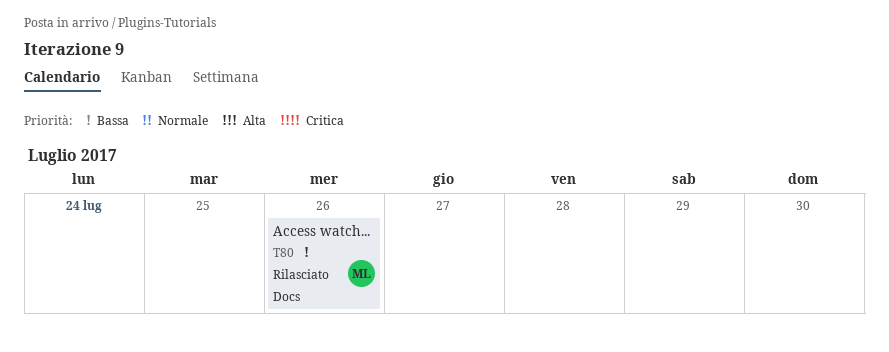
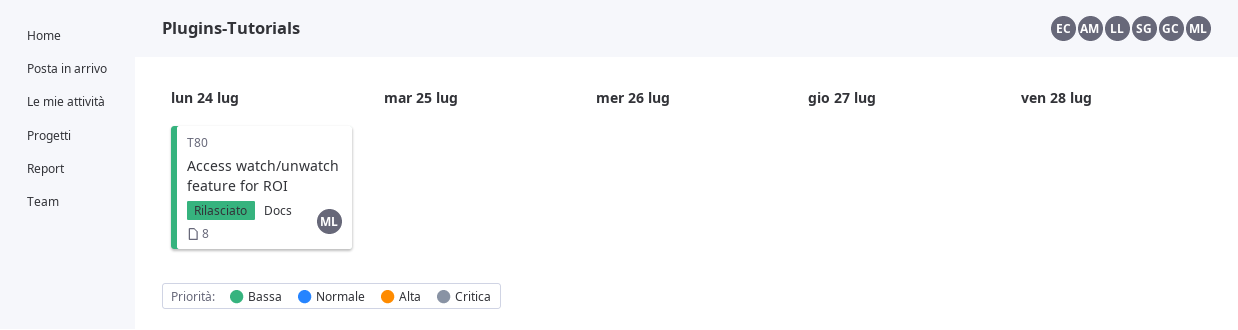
T80, due: Jul 26 -> Jul 24

